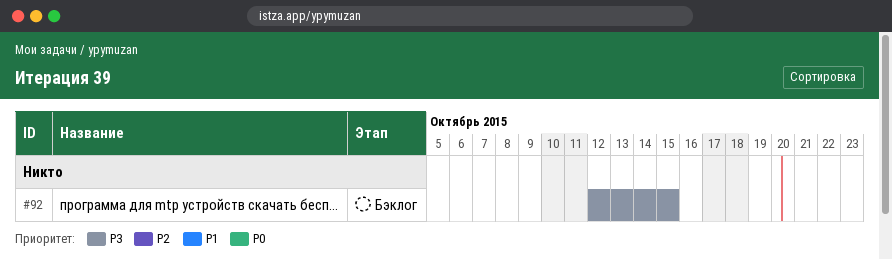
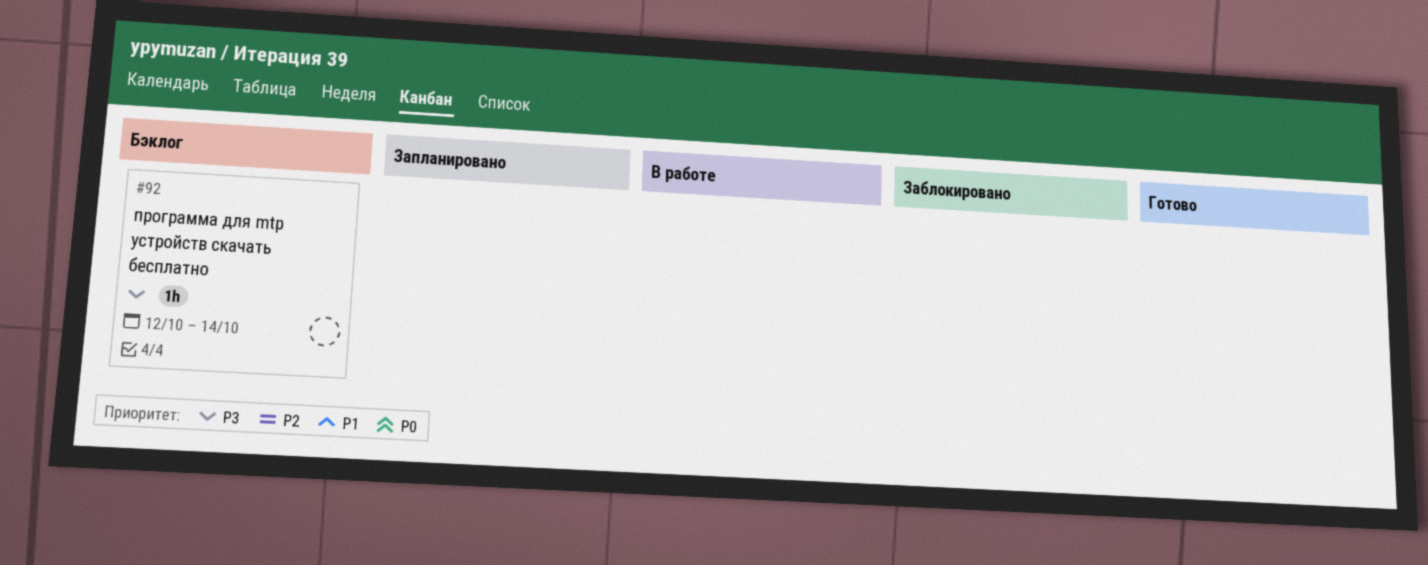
#92, due: Oct 15 -> Oct 14

